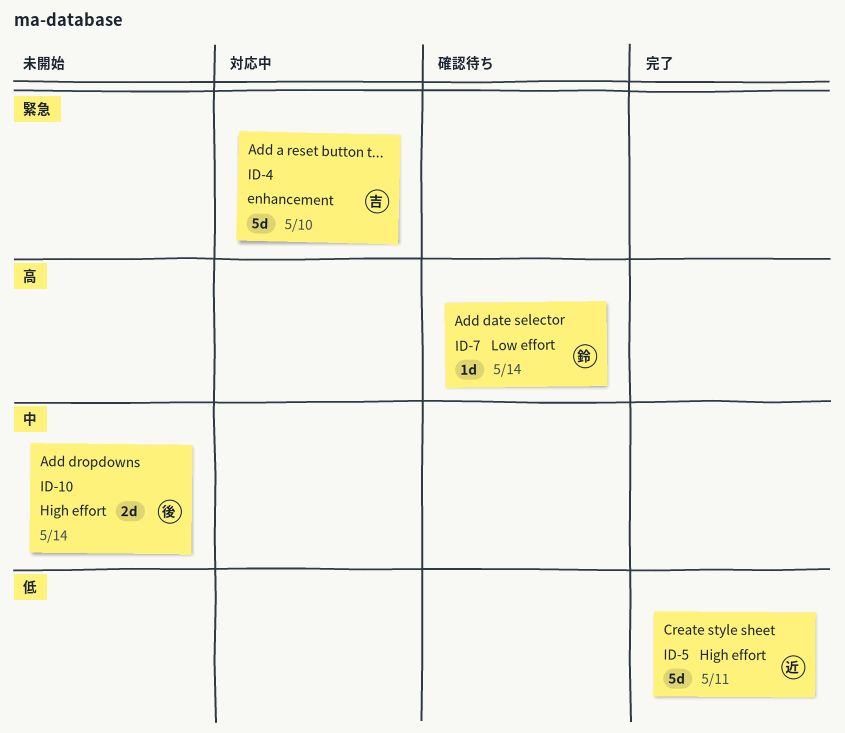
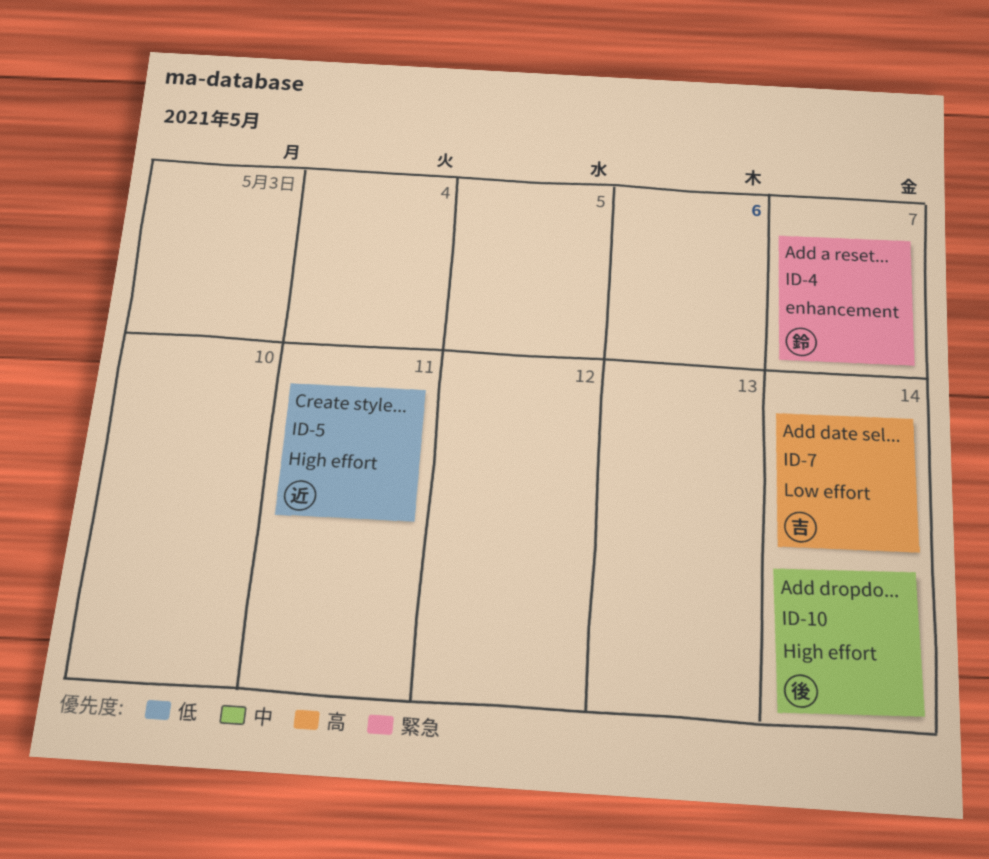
ID-4, owner: 吉 -> 鈴
ID-4, due: May 10 -> May 7
ID-7, owner: 鈴 -> 吉

